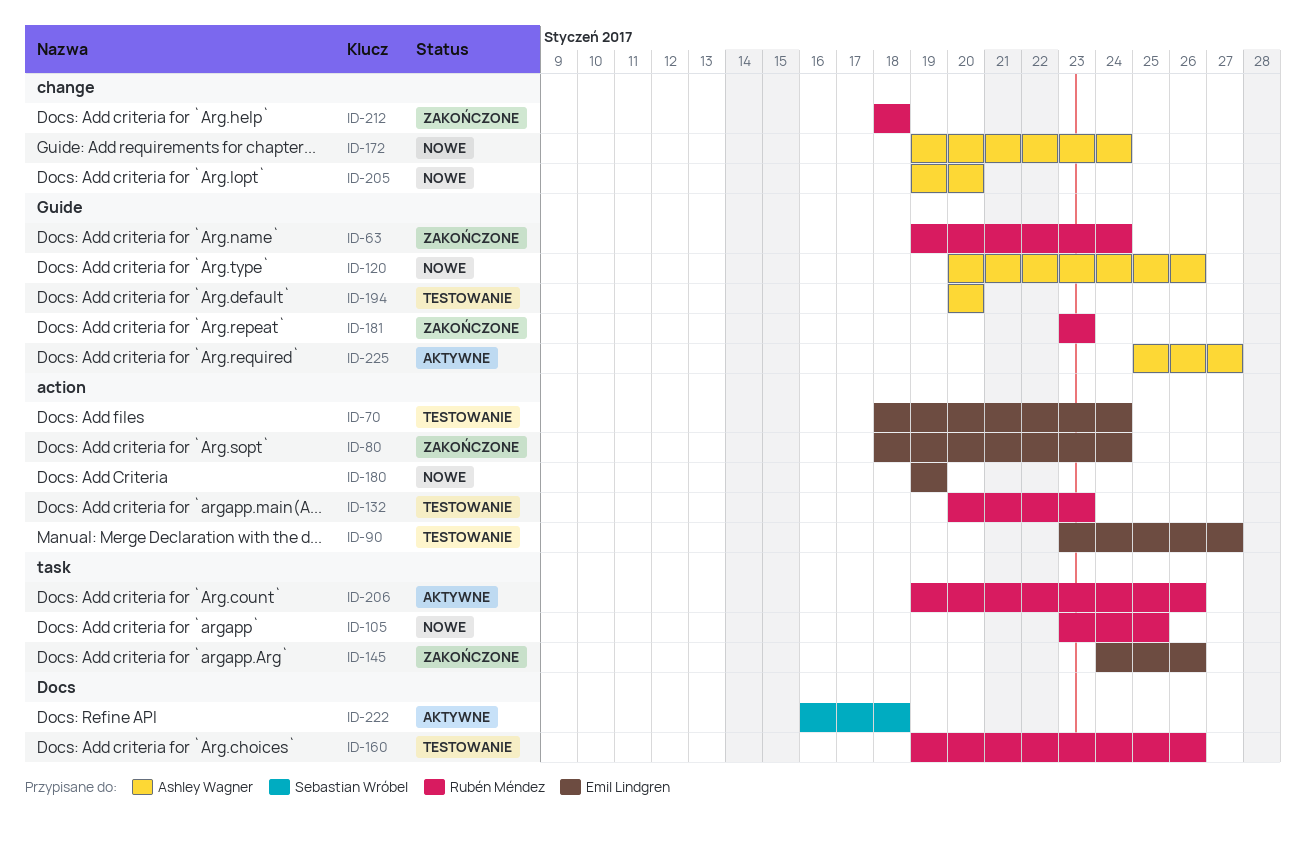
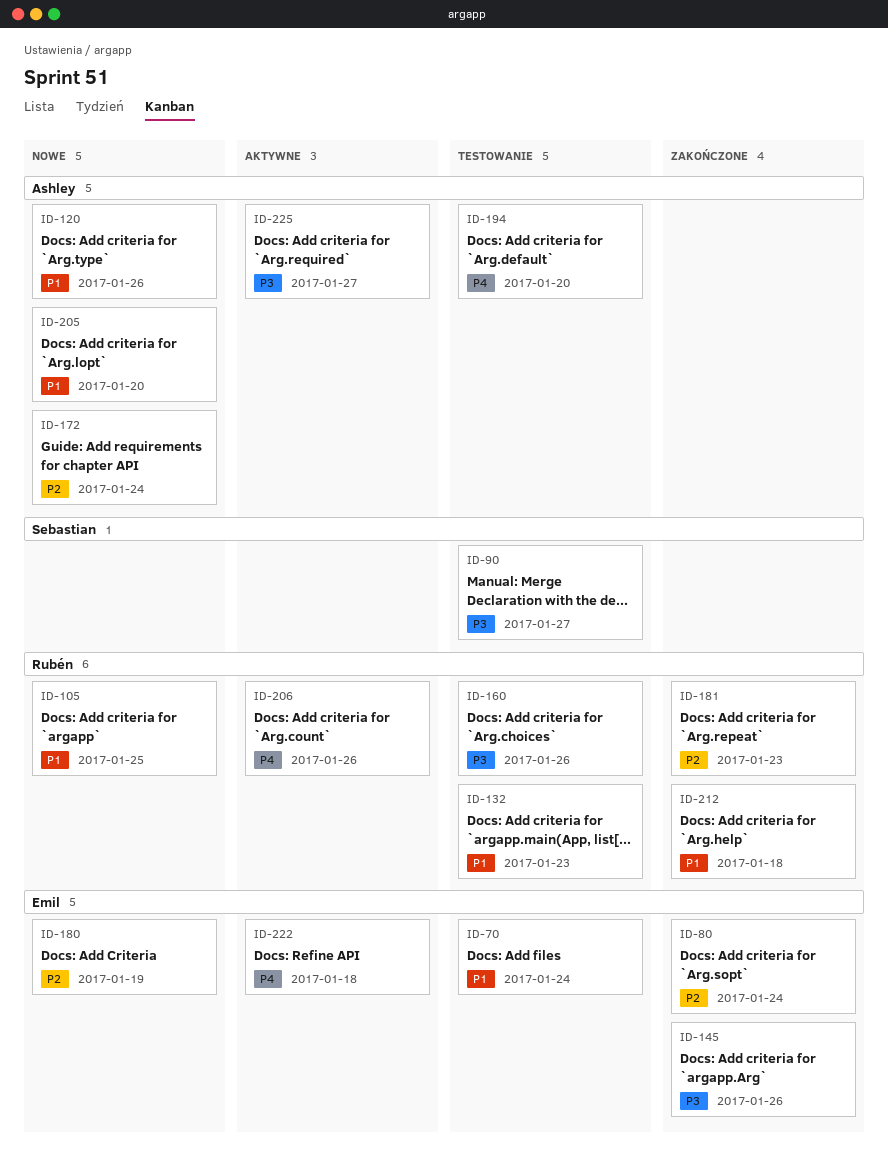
ID-63: present -> none
ID-90, owner: Emil Lindgren -> Sebastian Wróbel
ID-222, owner: Sebastian Wróbel -> Emil Lindgren

